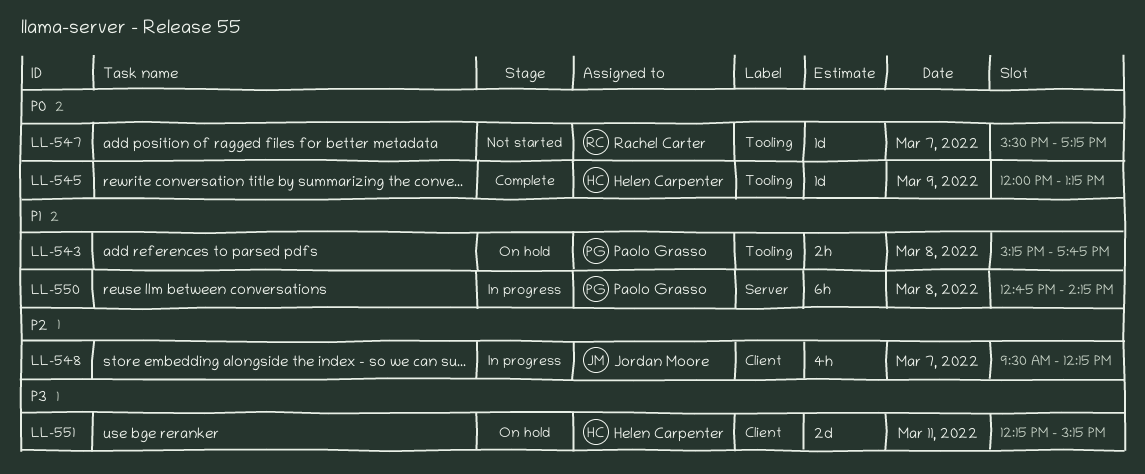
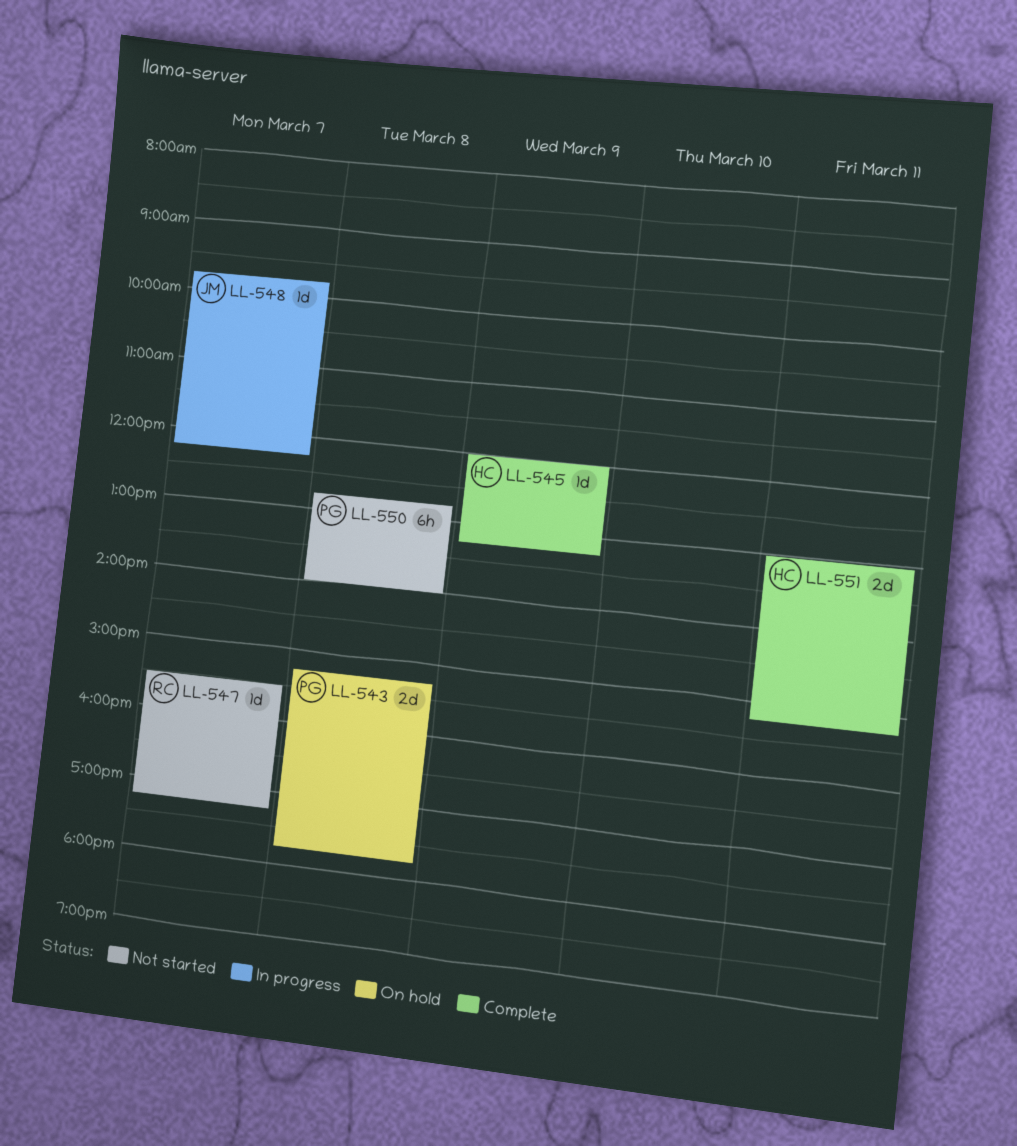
LL-543, estimate: 2h -> 2d
LL-548, estimate: 4h -> 1d
LL-548, begins: 09:30 -> 09:45
LL-550, status: In progress -> Not started
LL-550, ends: 14:15 -> 14:00
LL-551, status: On hold -> Complete
LL-551, begins: 12:15 -> 13:00

